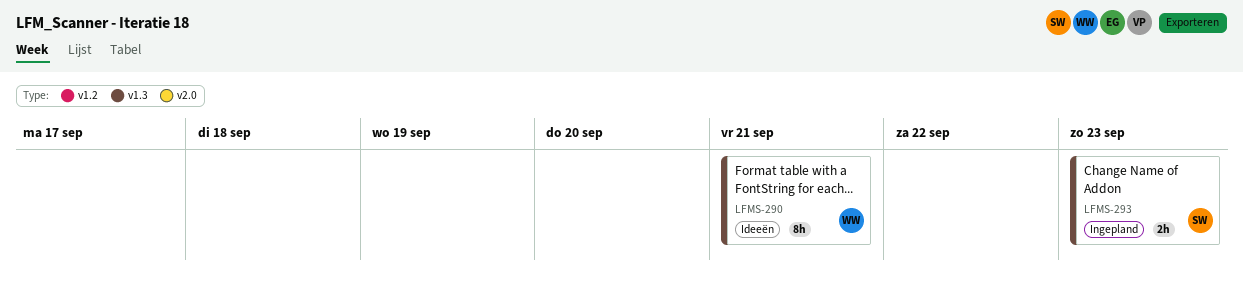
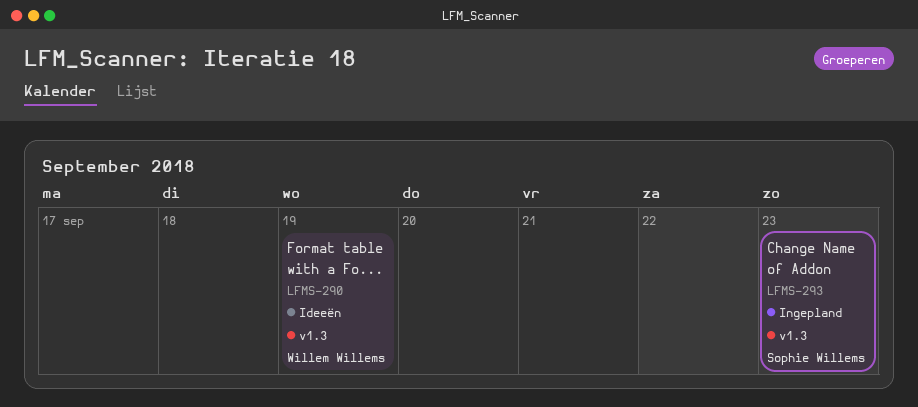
LFMS-290, due: Sep 21 -> Sep 19

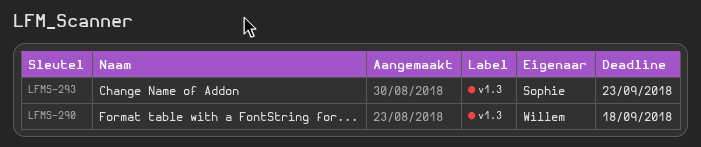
LFMS-290, due: Sep 19 -> Sep 18

